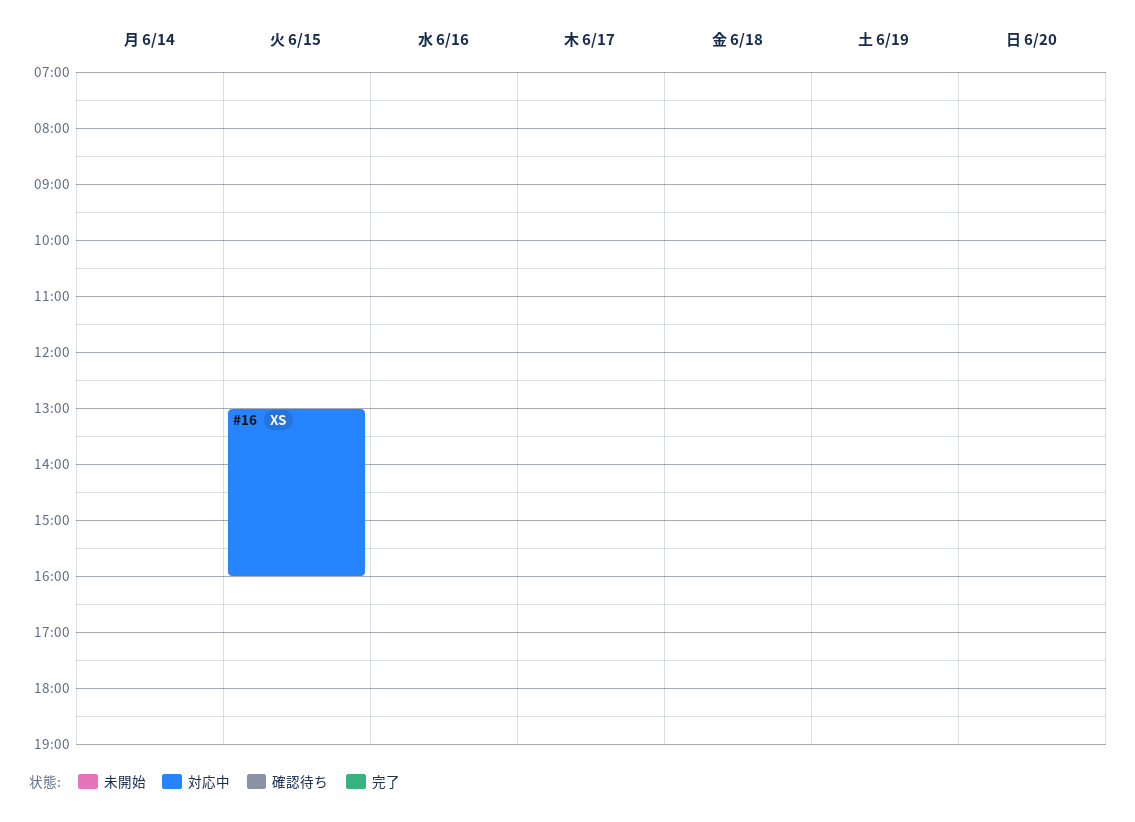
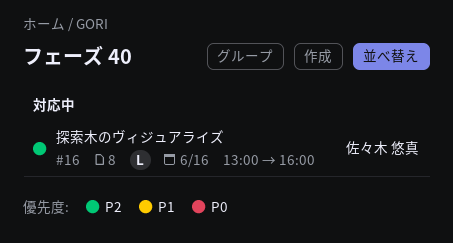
#16, estimate: XS -> L
#16, day: Jun 15 -> Jun 16

